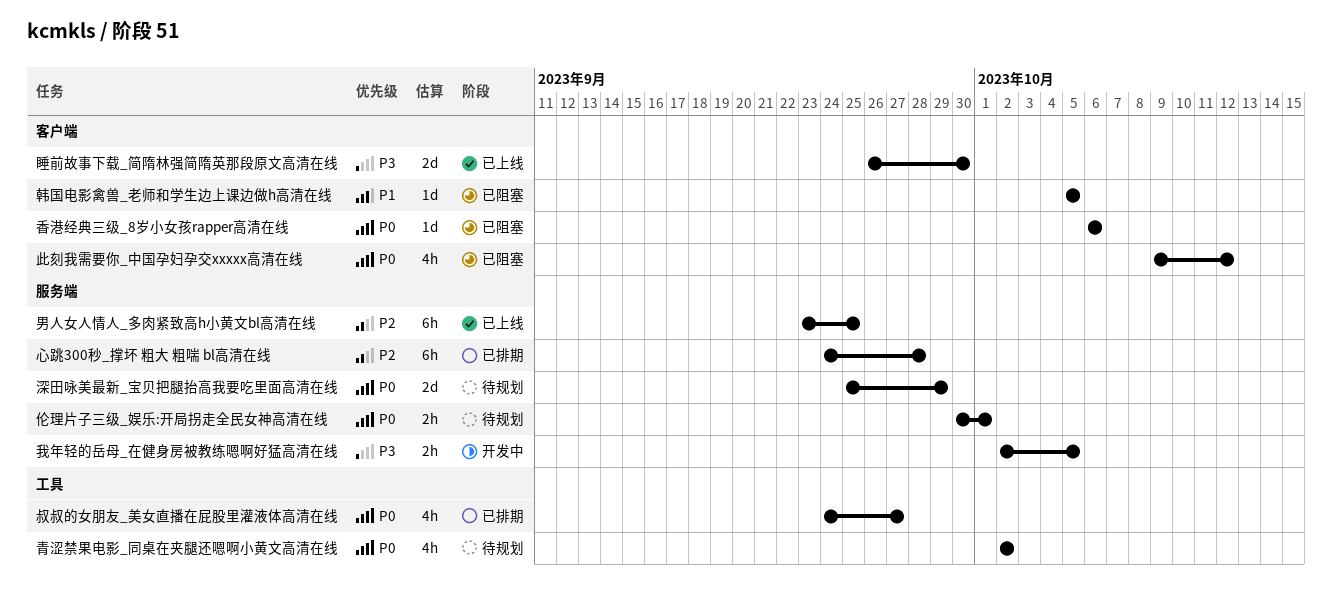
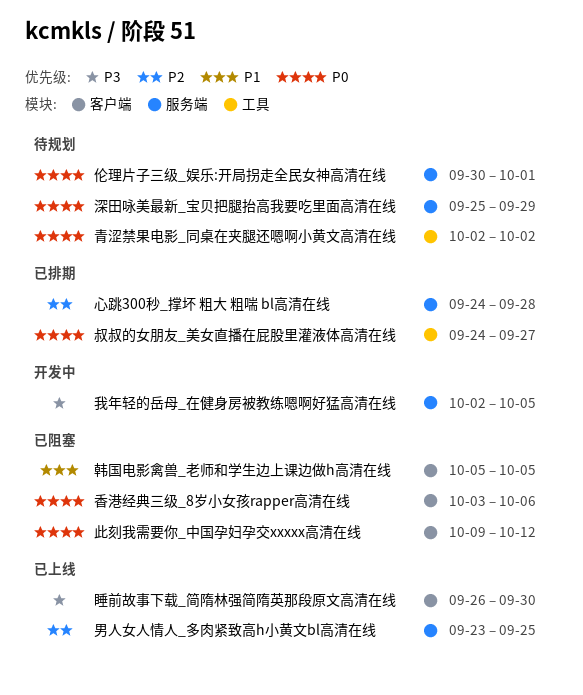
香港经典三级_8岁小女孩rapper高清在线, start: Oct 6 -> Oct 3

